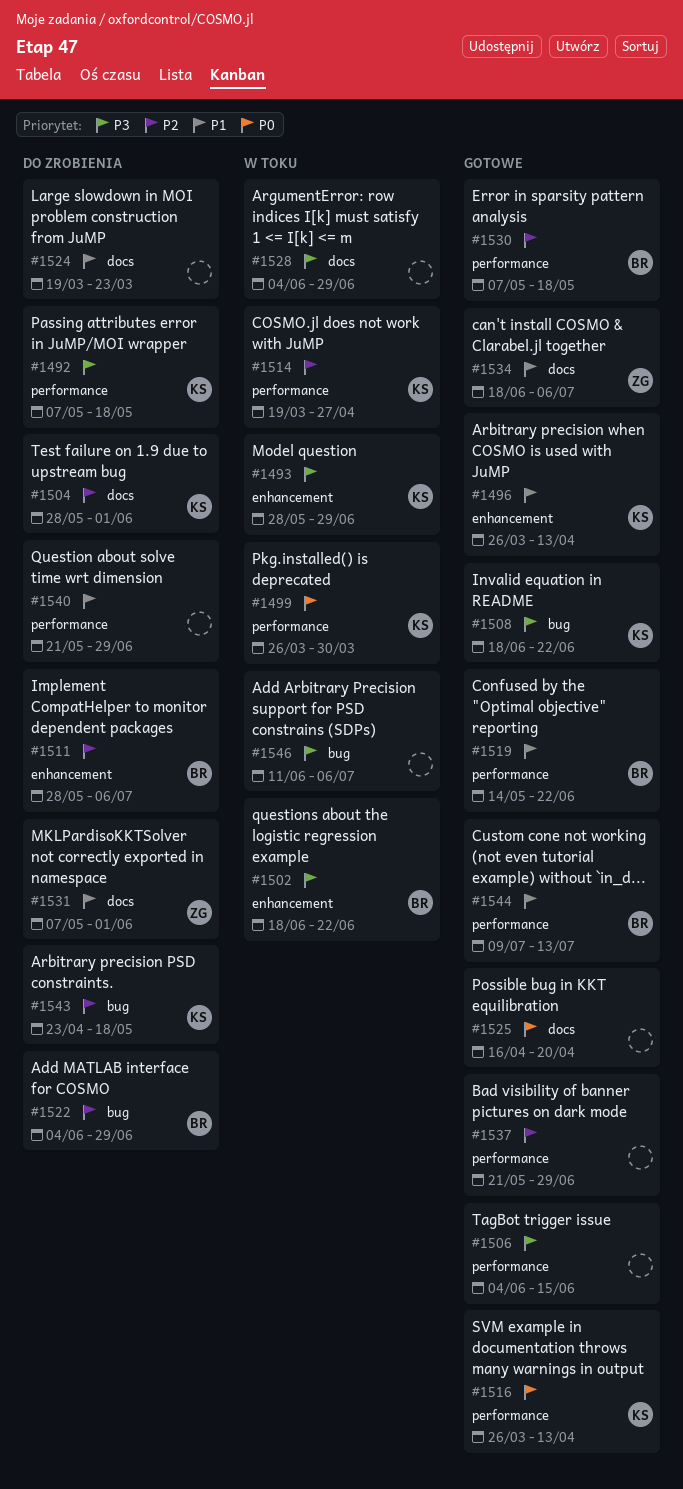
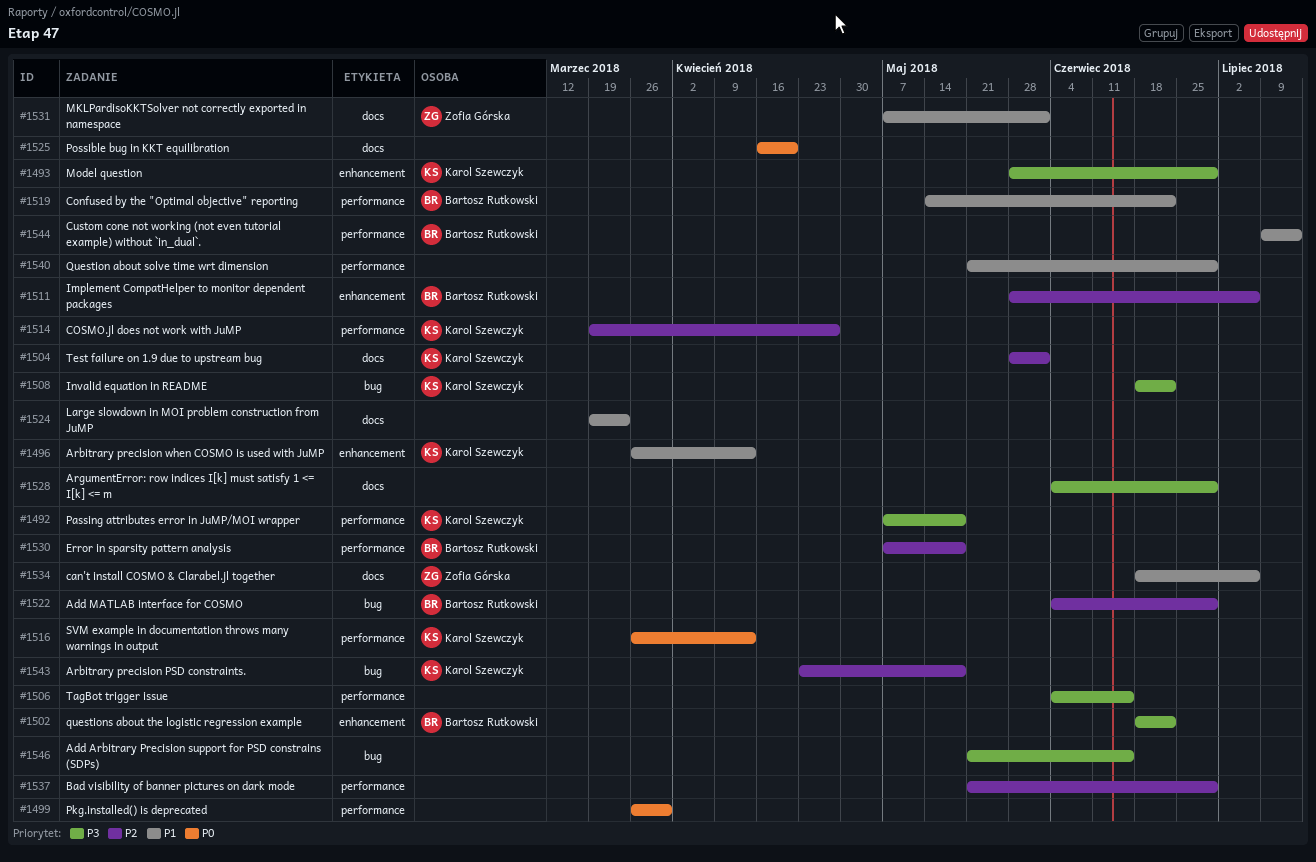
#1499, owner: Karol Szewczyk -> none
#1546, start: Jun 11 -> May 21
#1546, due: Jul 6 -> Jun 15

